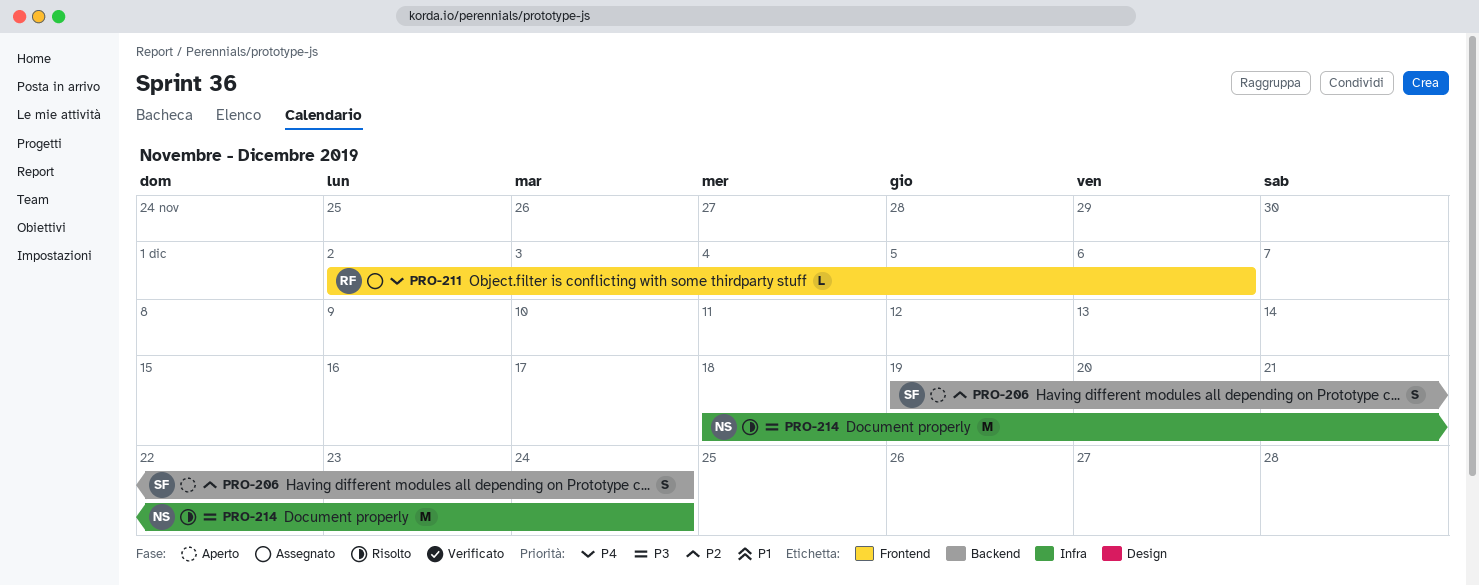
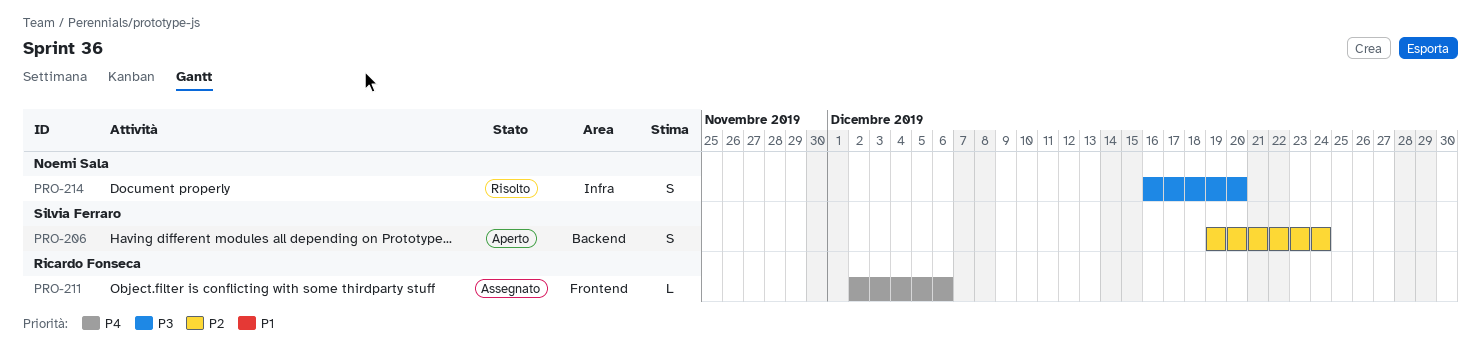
PRO-214, estimate: M -> S
PRO-214, start: Dec 18 -> Dec 16
PRO-214, due: Dec 24 -> Dec 20

